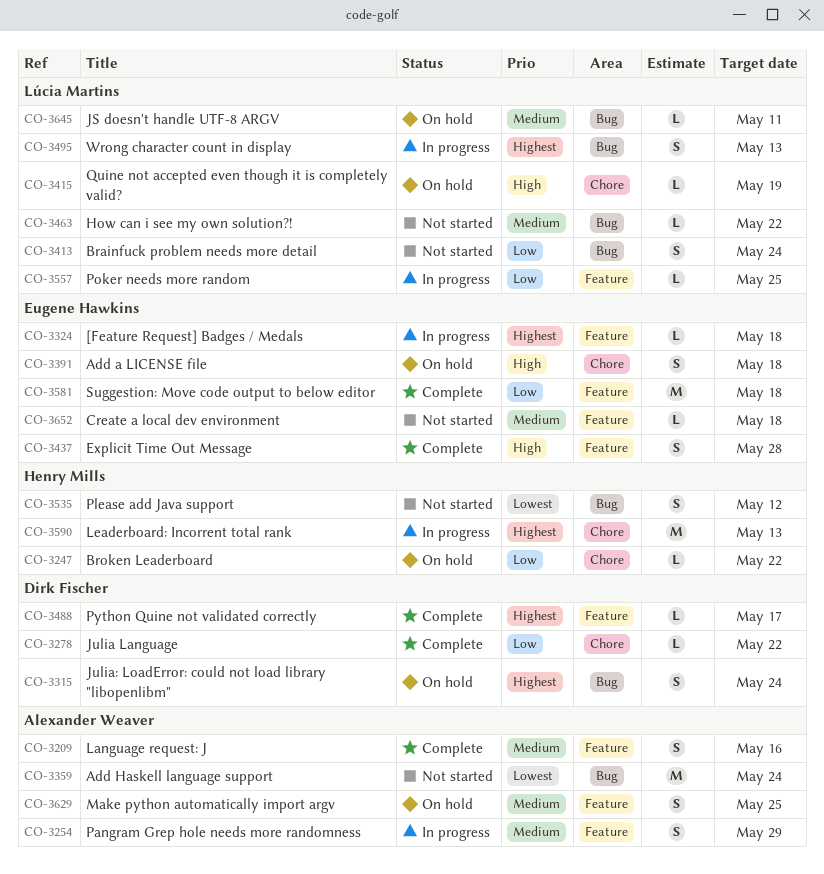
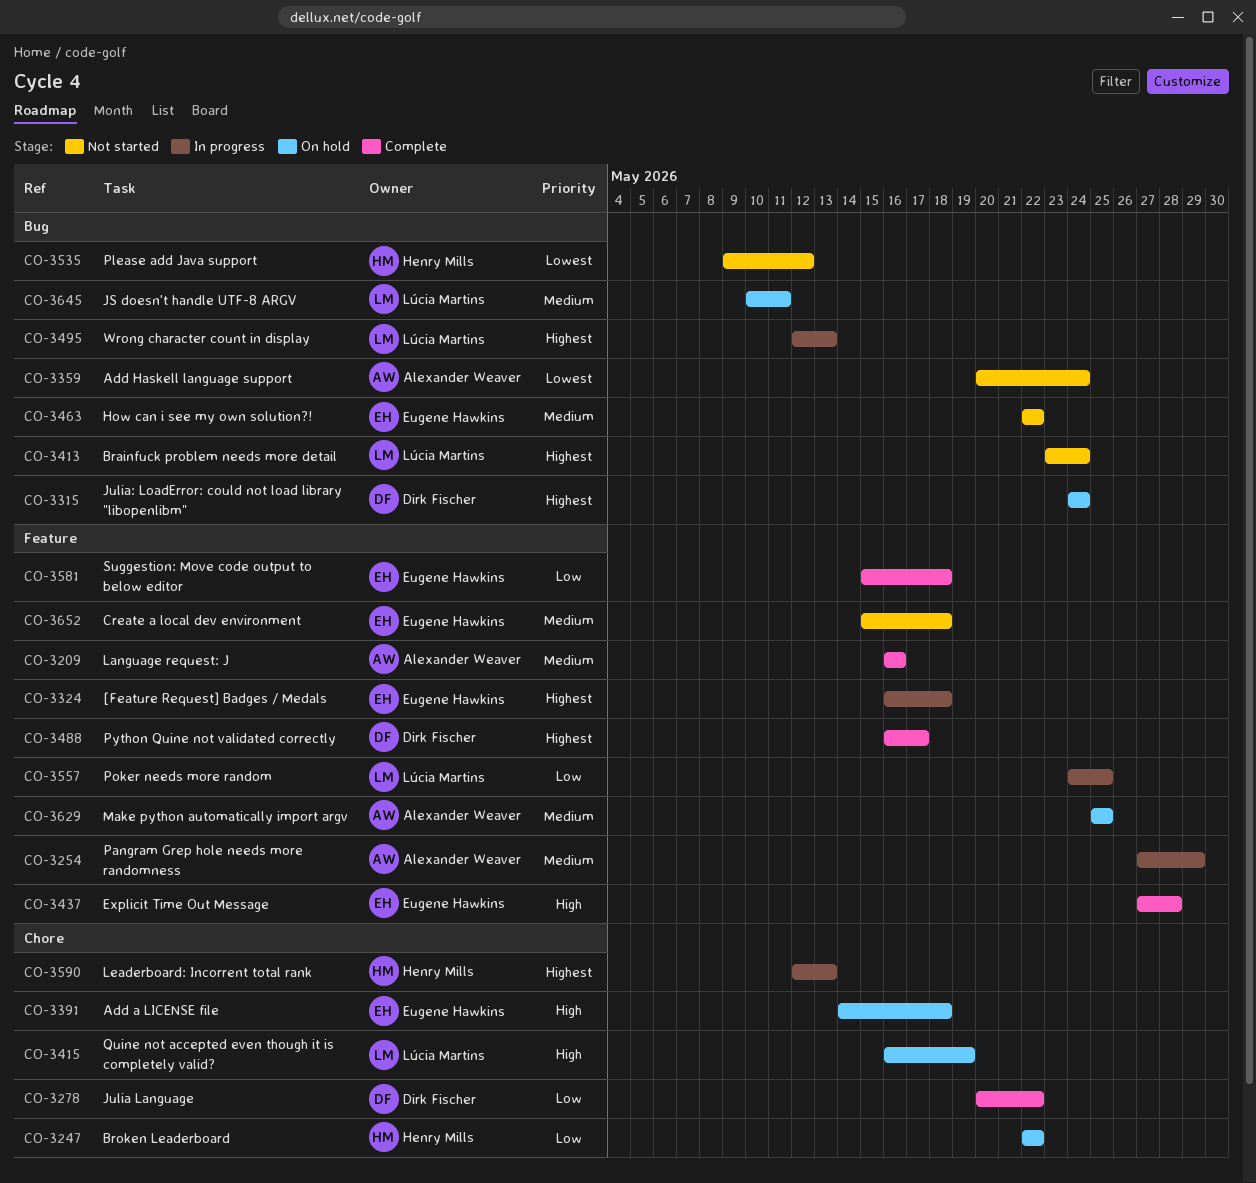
CO-3413, priority: Low -> Highest
CO-3463, owner: Lúcia Martins -> Eugene Hawkins

